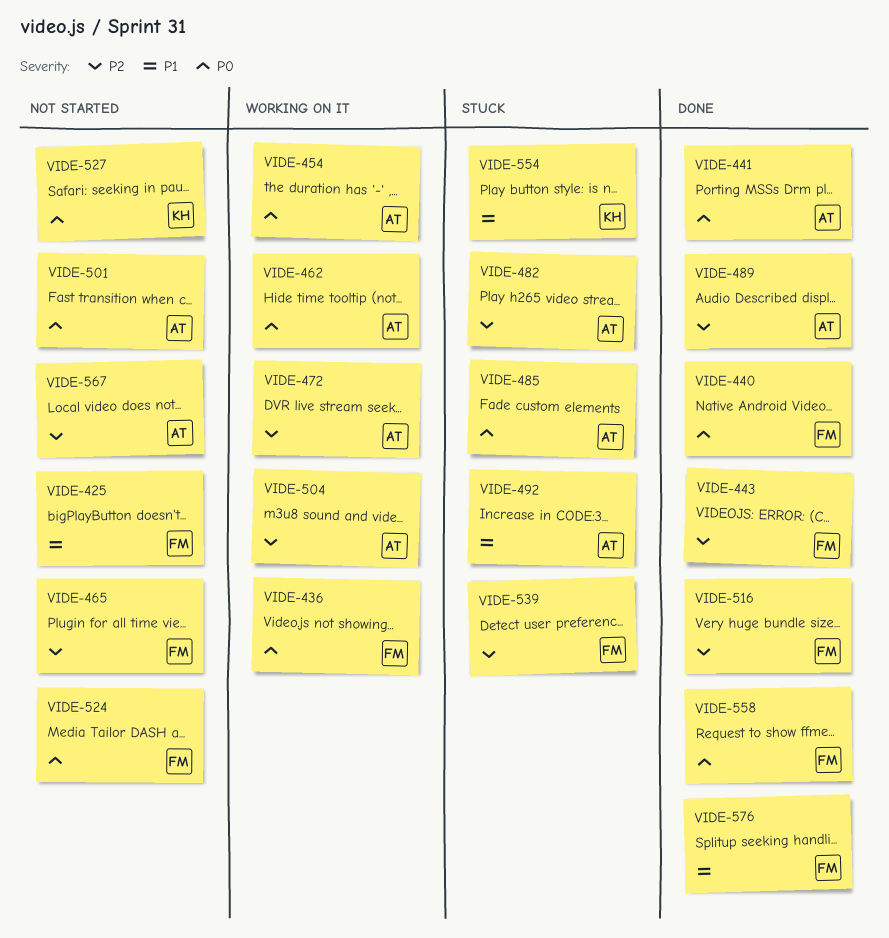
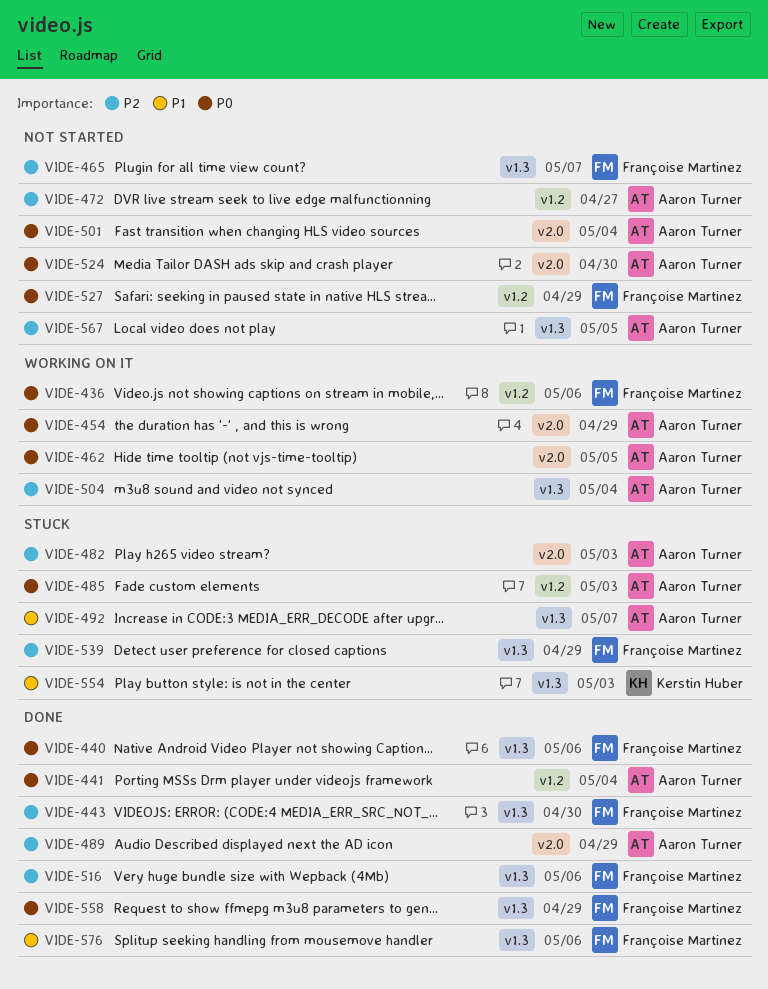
VIDE-425: present -> none
VIDE-472, status: Working on it -> Not started
VIDE-524, owner: Françoise Martinez -> Aaron Turner
VIDE-527, owner: Kerstin Huber -> Françoise Martinez

